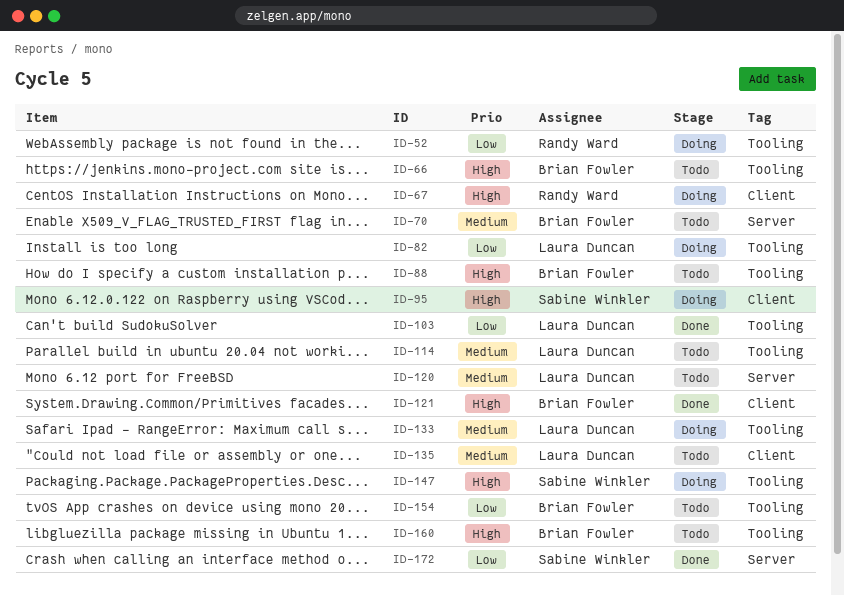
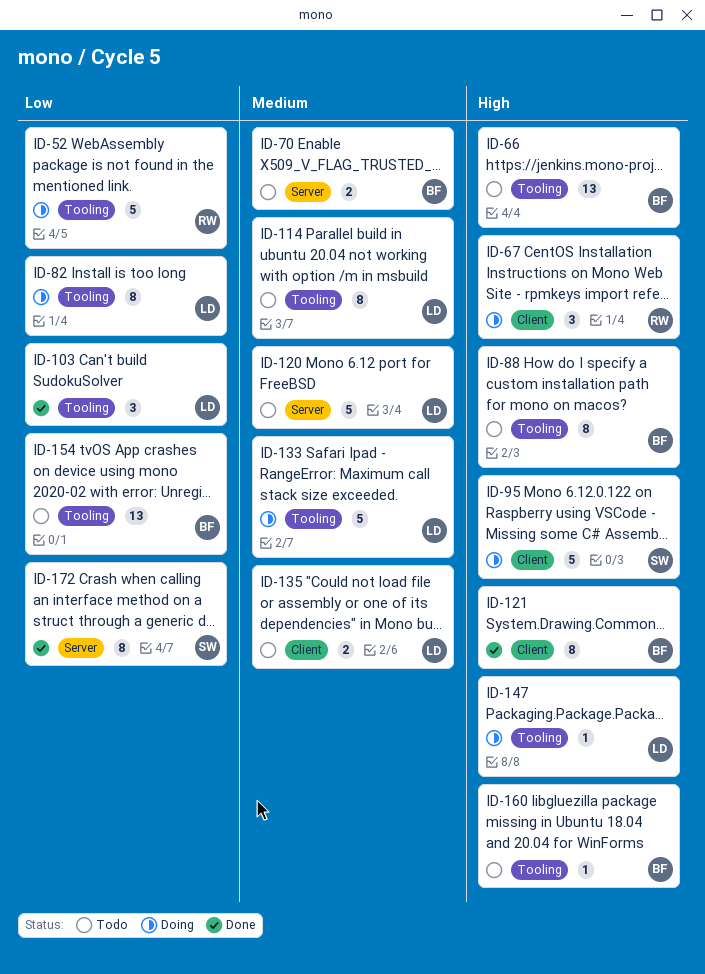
ID-147, owner: Sabine Winkler -> Laura Duncan

